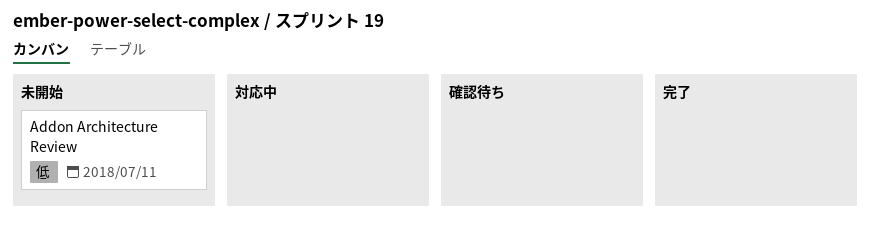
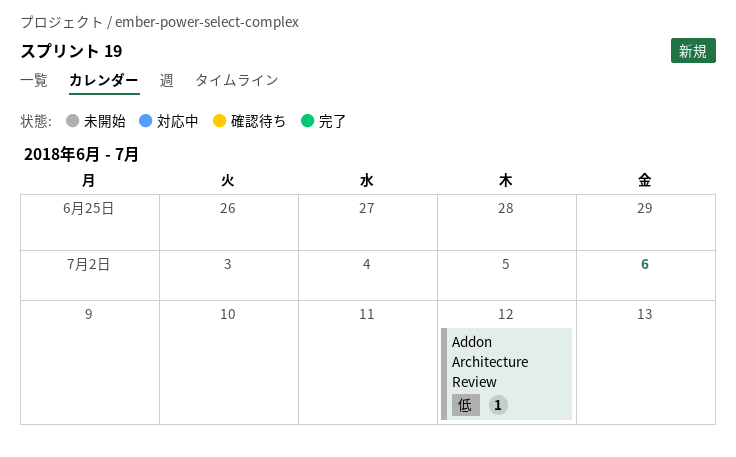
Addon Architecture Review, due: Jul 11 -> Jul 12

